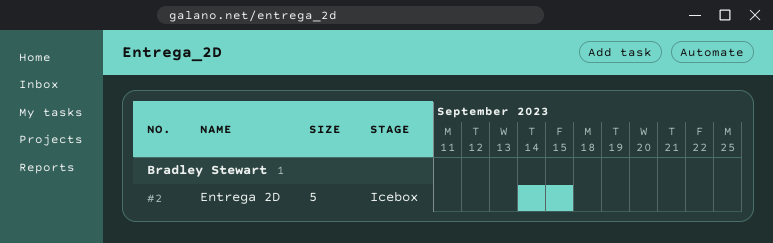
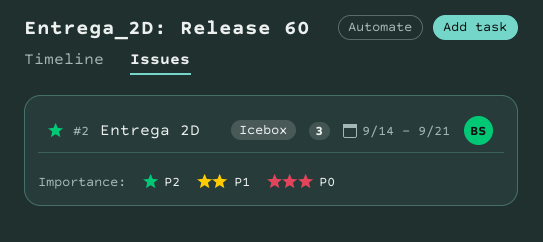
#2, estimate: 5 -> 3
#2, due: Sep 15 -> Sep 21

